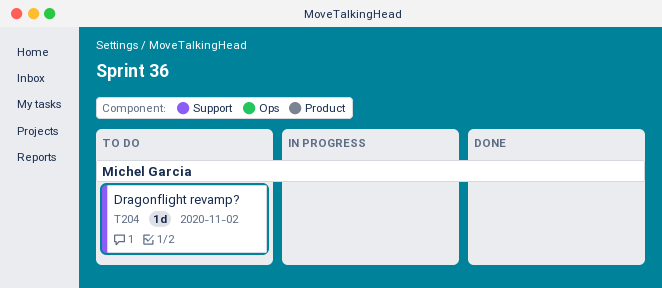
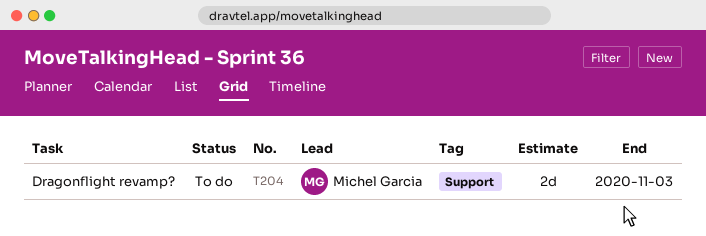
T204, estimate: 1d -> 2d
T204, due: Nov 2 -> Nov 3

